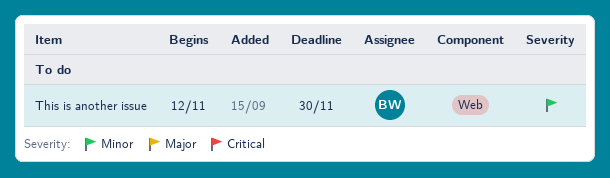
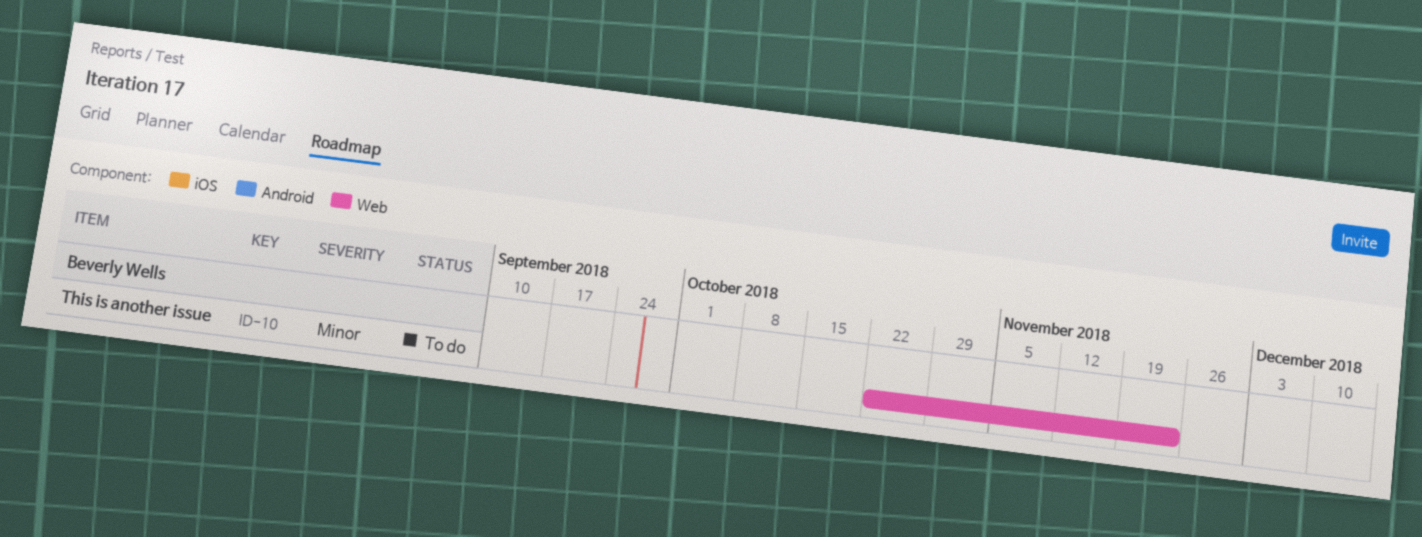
This is another issue, start: Nov 12 -> Oct 22
This is another issue, due: Nov 30 -> Nov 23

